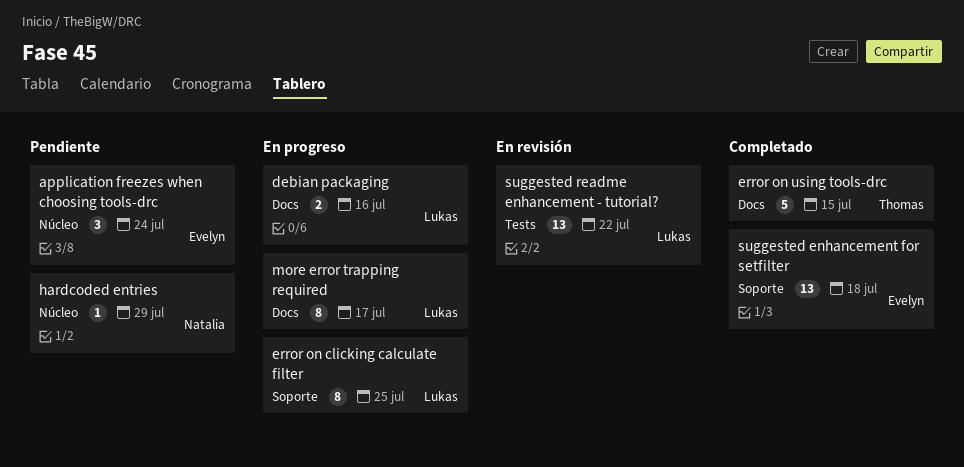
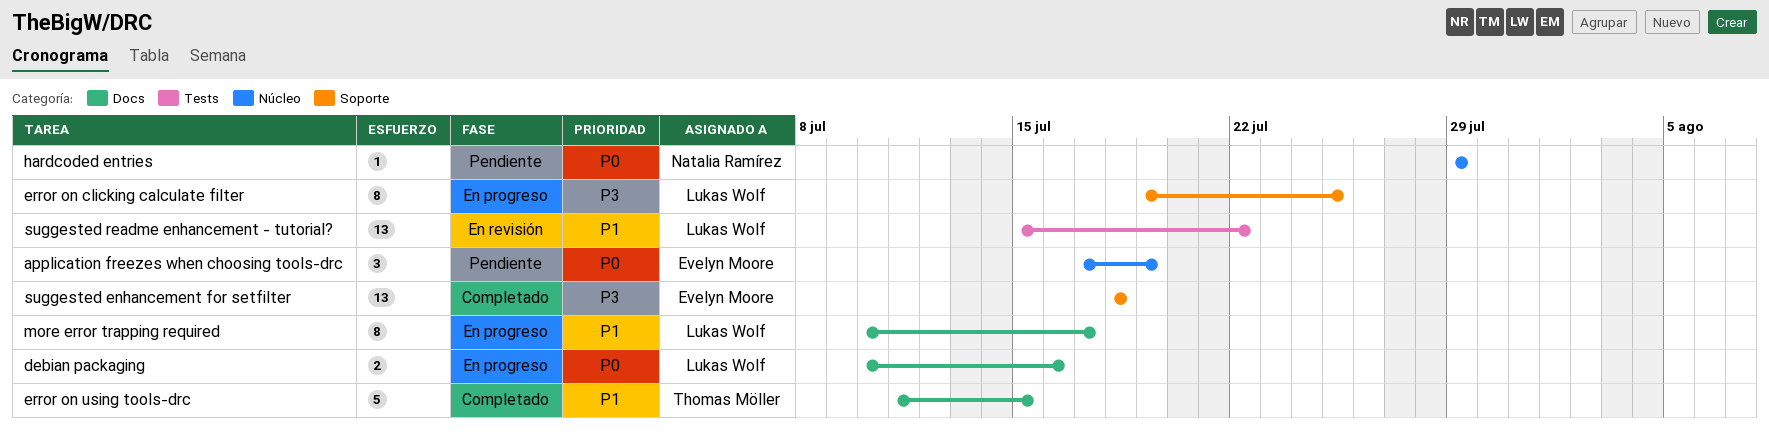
application freezes when choosing tools-drc, due: Jul 24 -> Jul 19

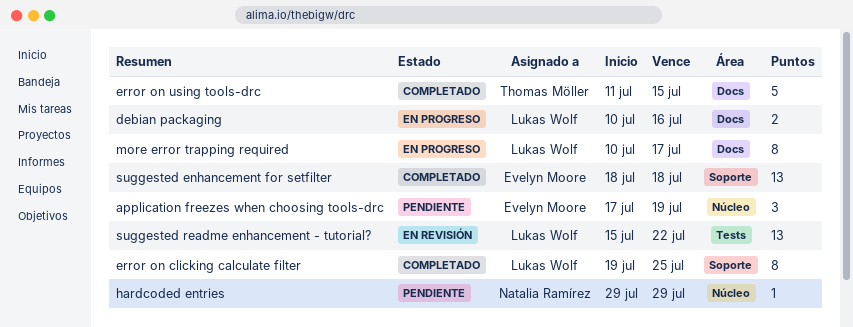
error on clicking calculate filter, status: En progreso -> Completado

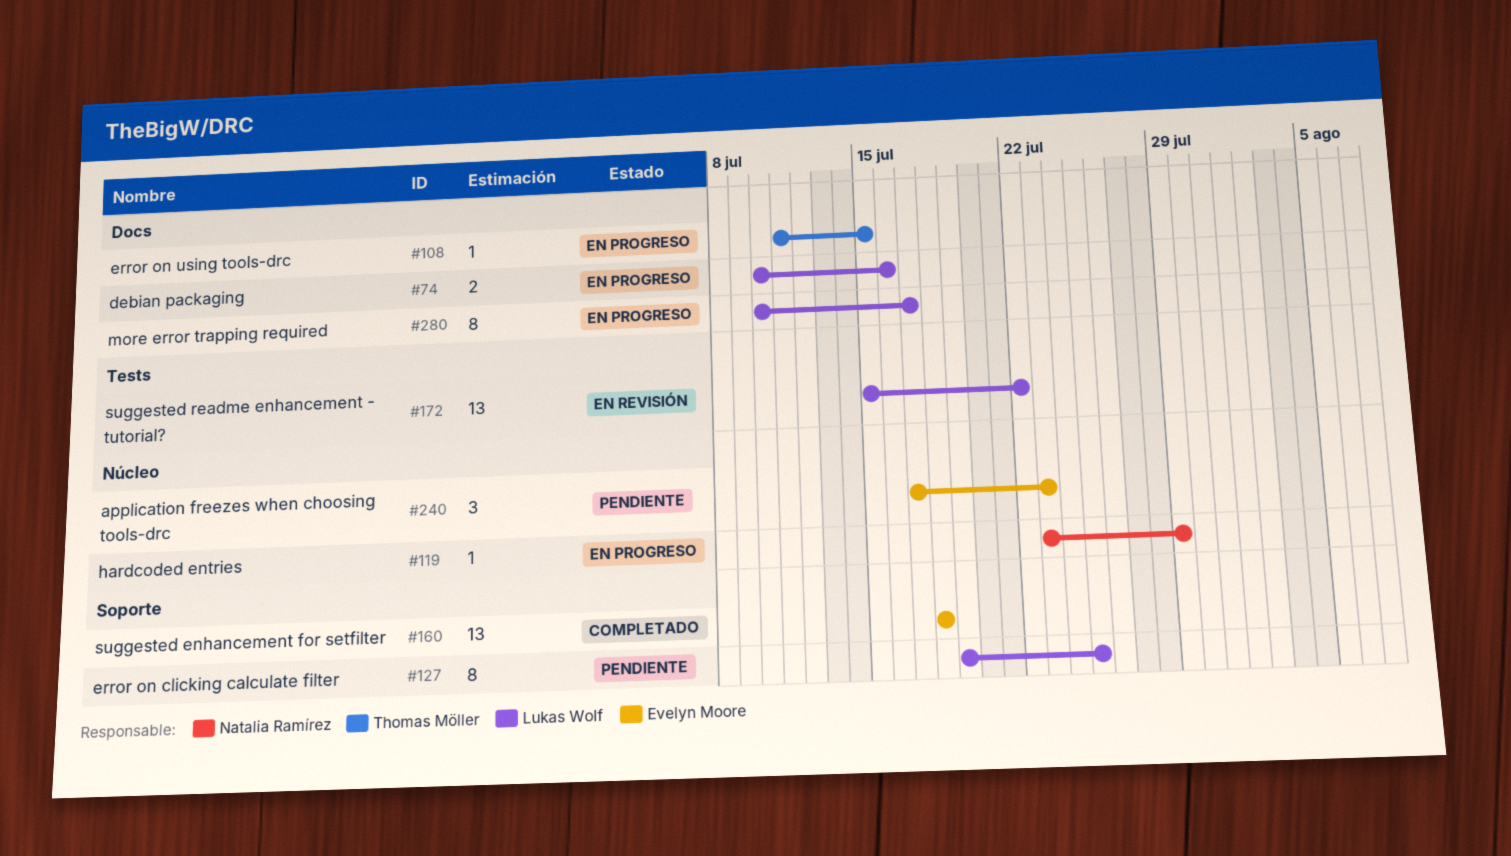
application freezes when choosing tools-drc, due: Jul 19 -> Jul 23
error on clicking calculate filter, status: Completado -> Pendiente
error on using tools-drc, status: Completado -> En progreso
error on using tools-drc, estimate: 5 -> 1
hardcoded entries, status: Pendiente -> En progreso
hardcoded entries, start: Jul 29 -> Jul 23

